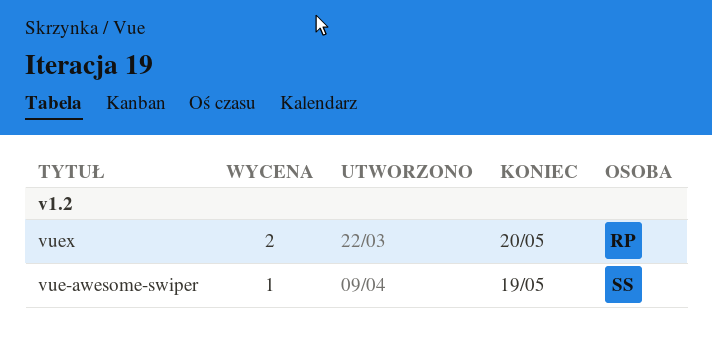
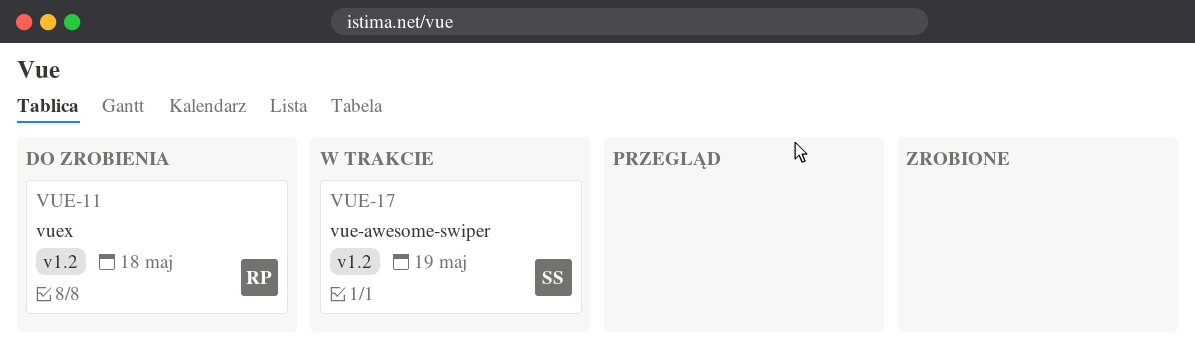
vuex, due: May 20 -> May 18

